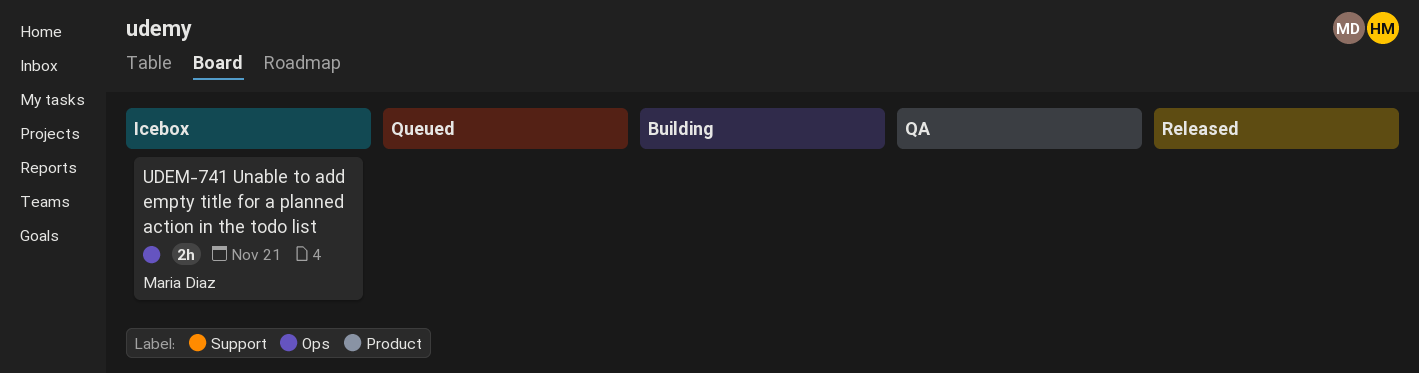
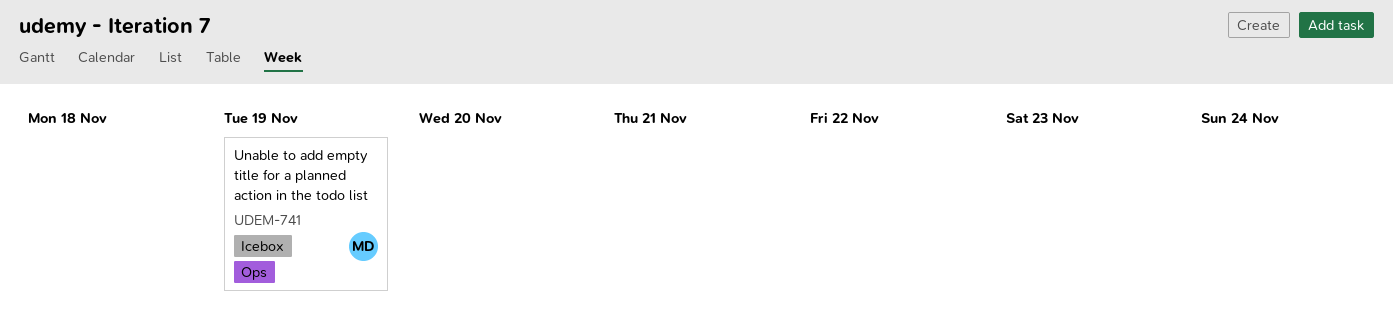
UDEM-741, due: Nov 21 -> Nov 19

